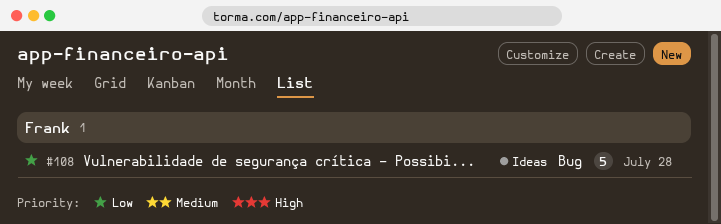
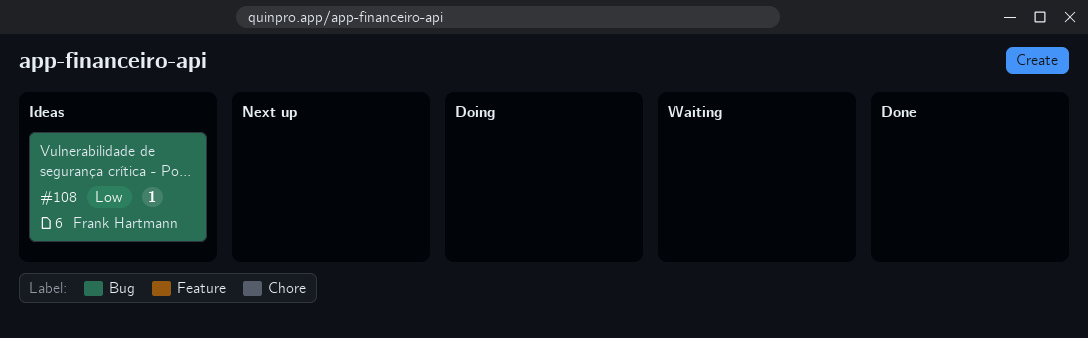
#108, estimate: 5 -> 1

